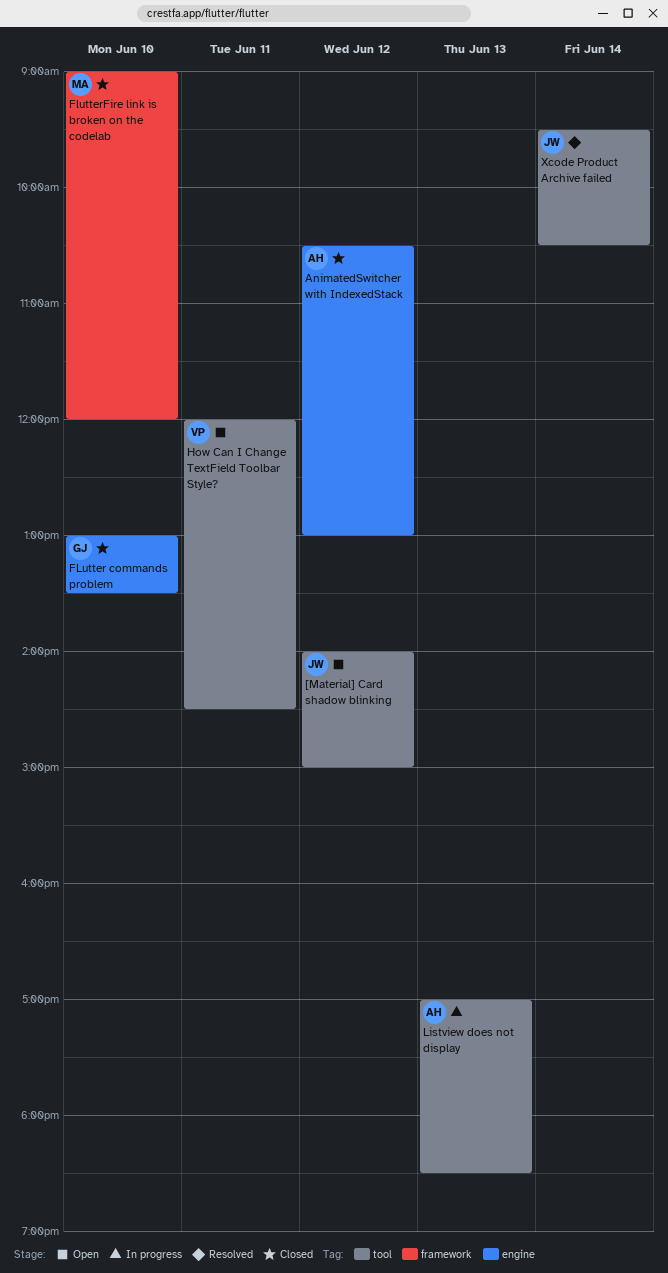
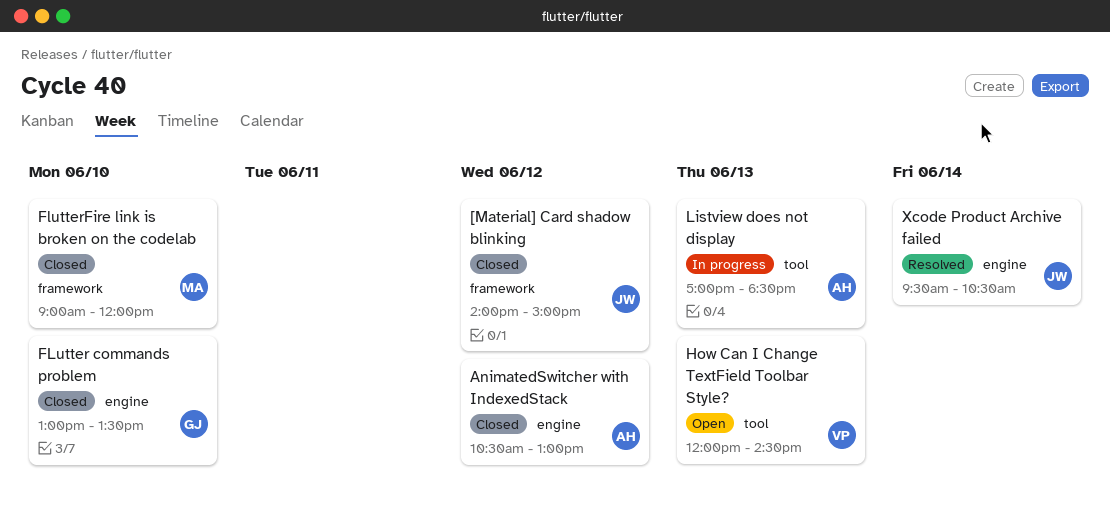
[Material] Card shadow blinking, status: Open -> Closed
[Material] Card shadow blinking, label: tool -> framework
How Can I Change TextField Toolbar Style?, day: Jun 11 -> Jun 13
Xcode Product Archive failed, label: tool -> engine

